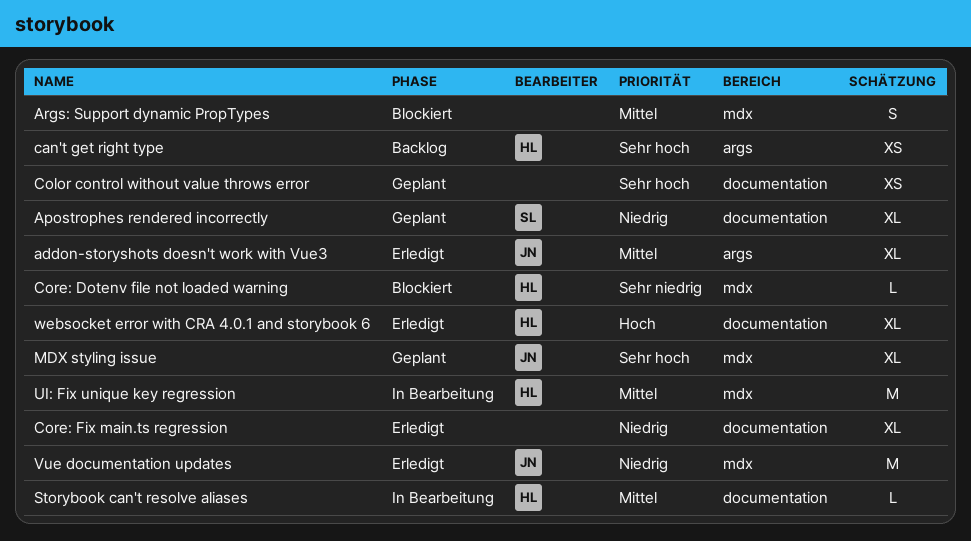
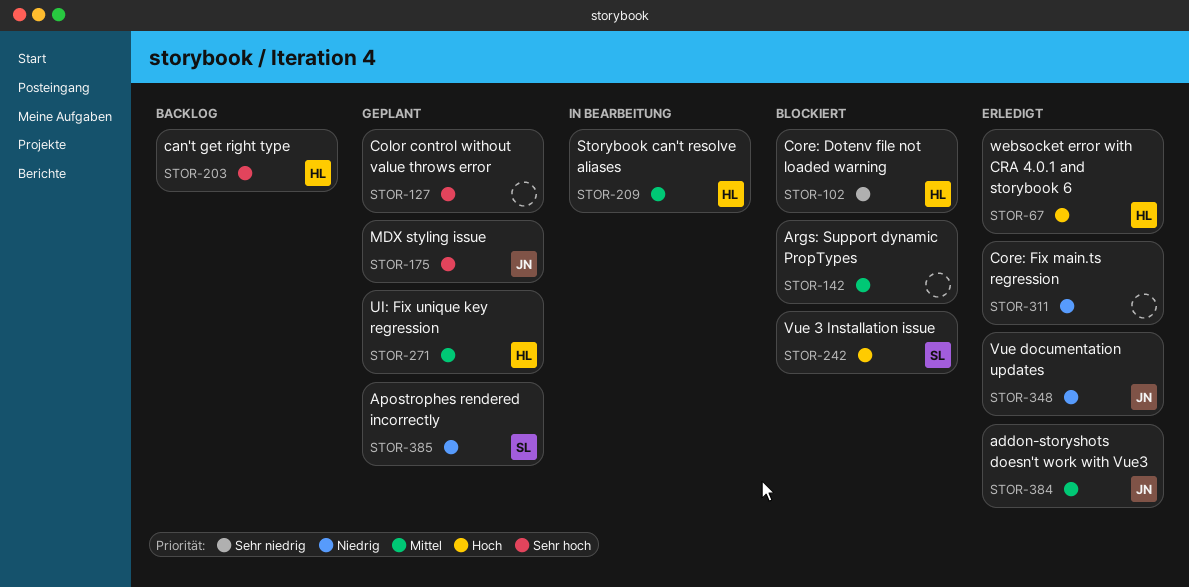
UI: Fix unique key regression, status: In Bearbeitung -> Geplant
Vue 3 Installation issue: none -> present

